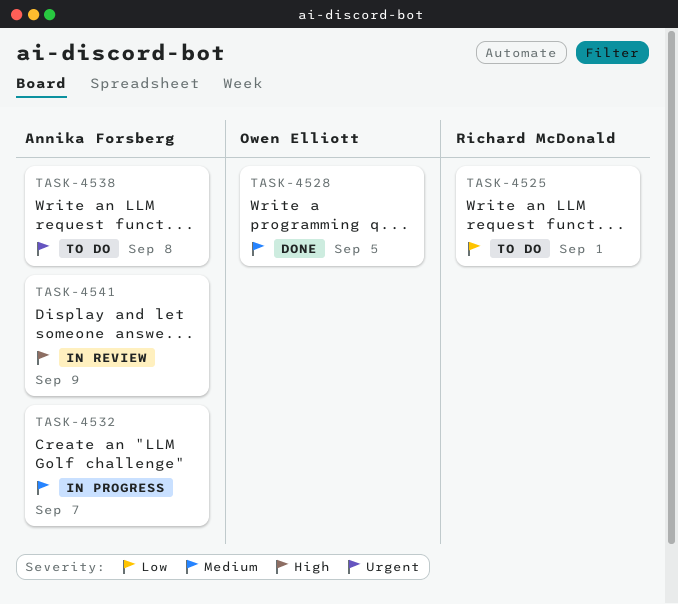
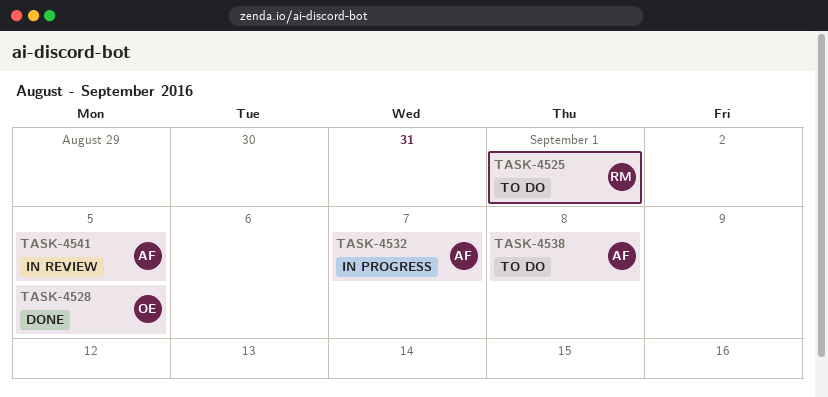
TASK-4541, due: Sep 9 -> Sep 5

